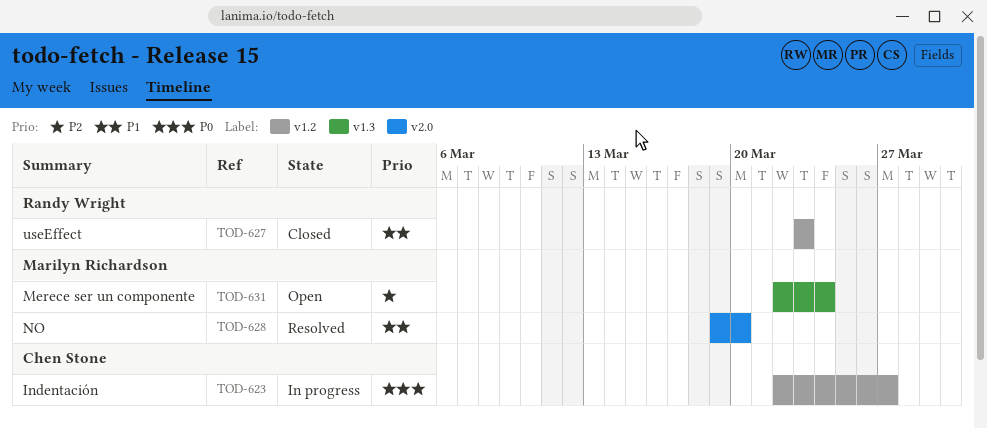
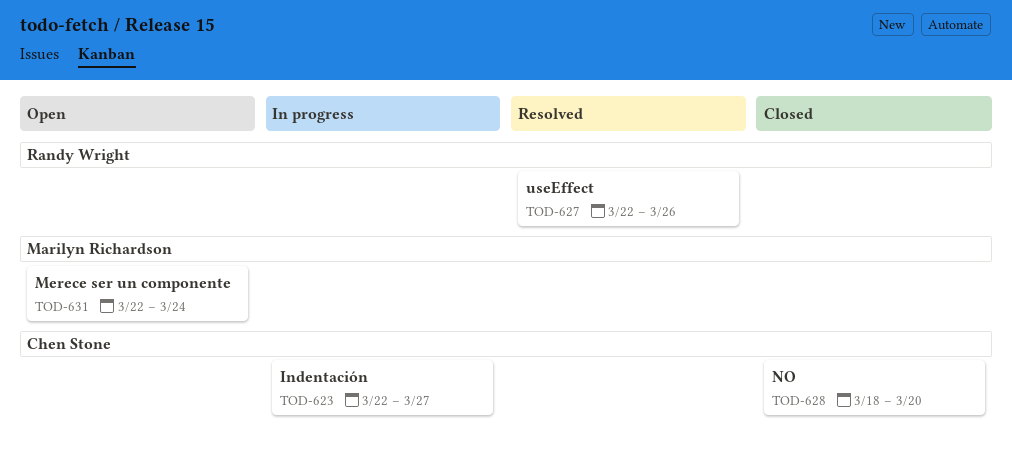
TOD-627, status: Closed -> Resolved
TOD-627, start: Mar 23 -> Mar 22
TOD-627, due: Mar 23 -> Mar 26
TOD-628, status: Resolved -> Closed
TOD-628, owner: Marilyn Richardson -> Chen Stone
TOD-628, start: Mar 19 -> Mar 18

